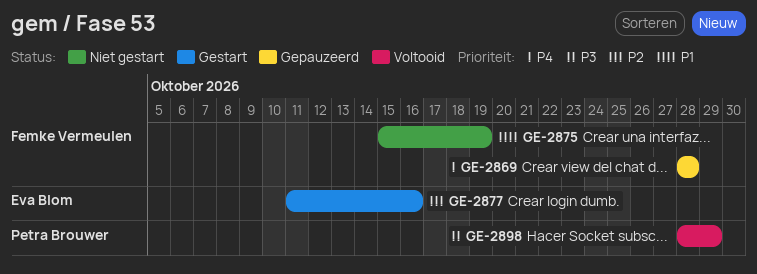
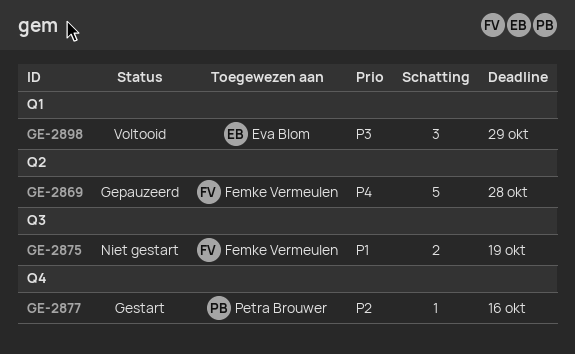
GE-2877, owner: Eva Blom -> Petra Brouwer
GE-2898, owner: Petra Brouwer -> Eva Blom

